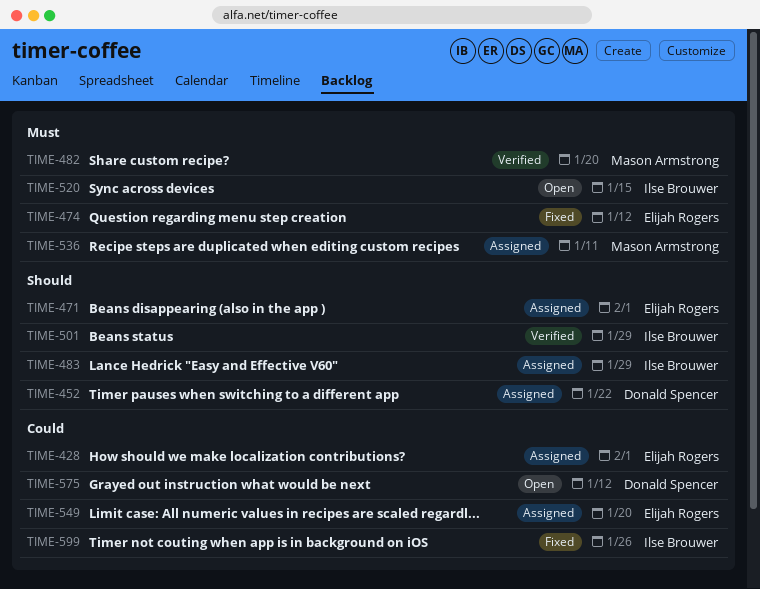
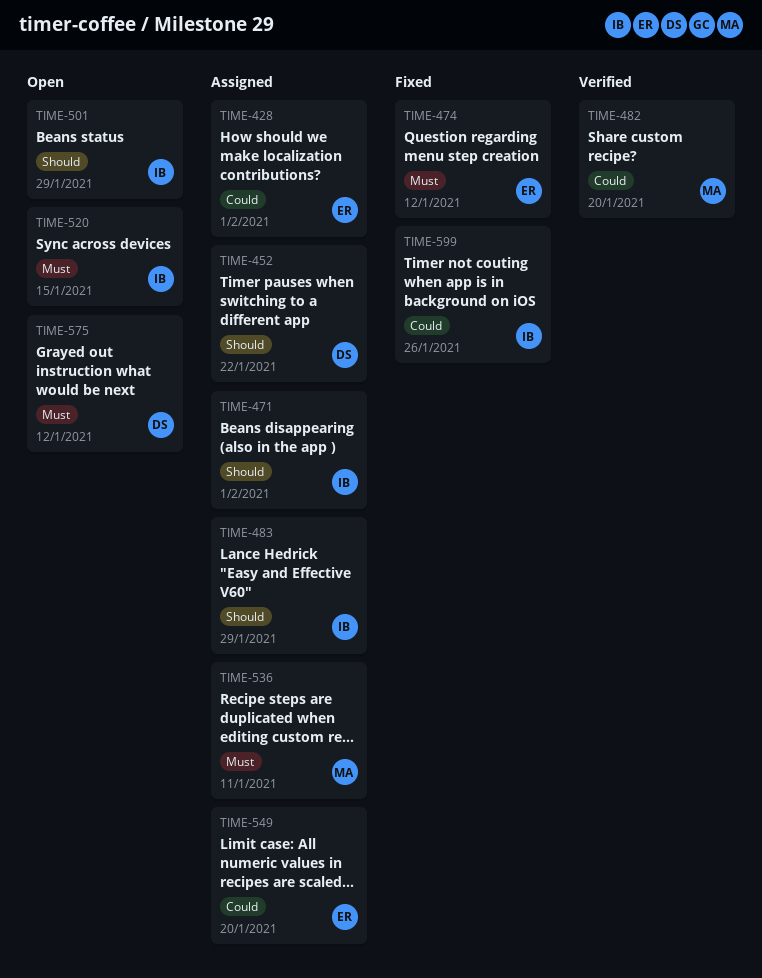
TIME-471, owner: Elijah Rogers -> Ilse Brouwer
TIME-482, priority: Must -> Could
TIME-501, status: Verified -> Open
TIME-575, priority: Could -> Must

